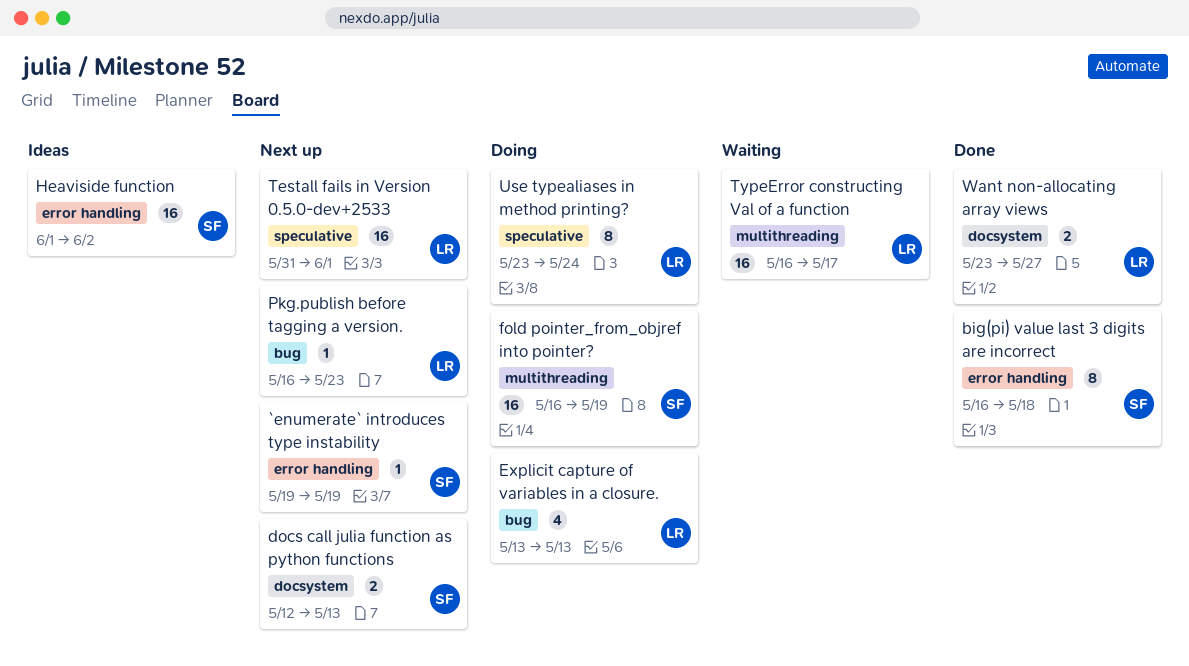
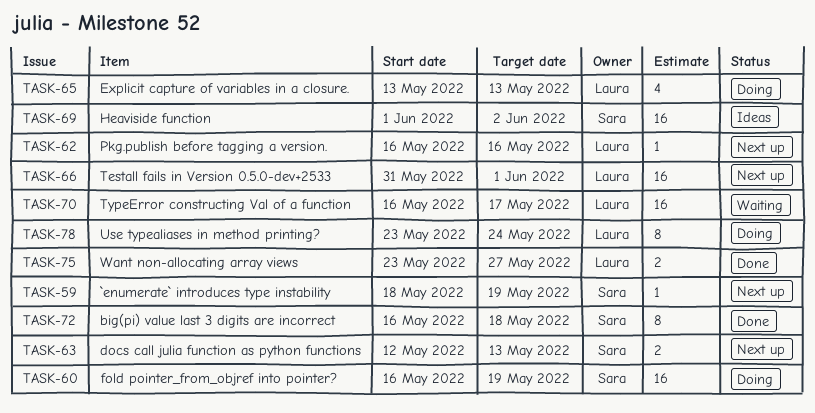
`enumerate` introduces type instability, start: May 19 -> May 18
Pkg.publish before tagging a version., due: May 23 -> May 16

